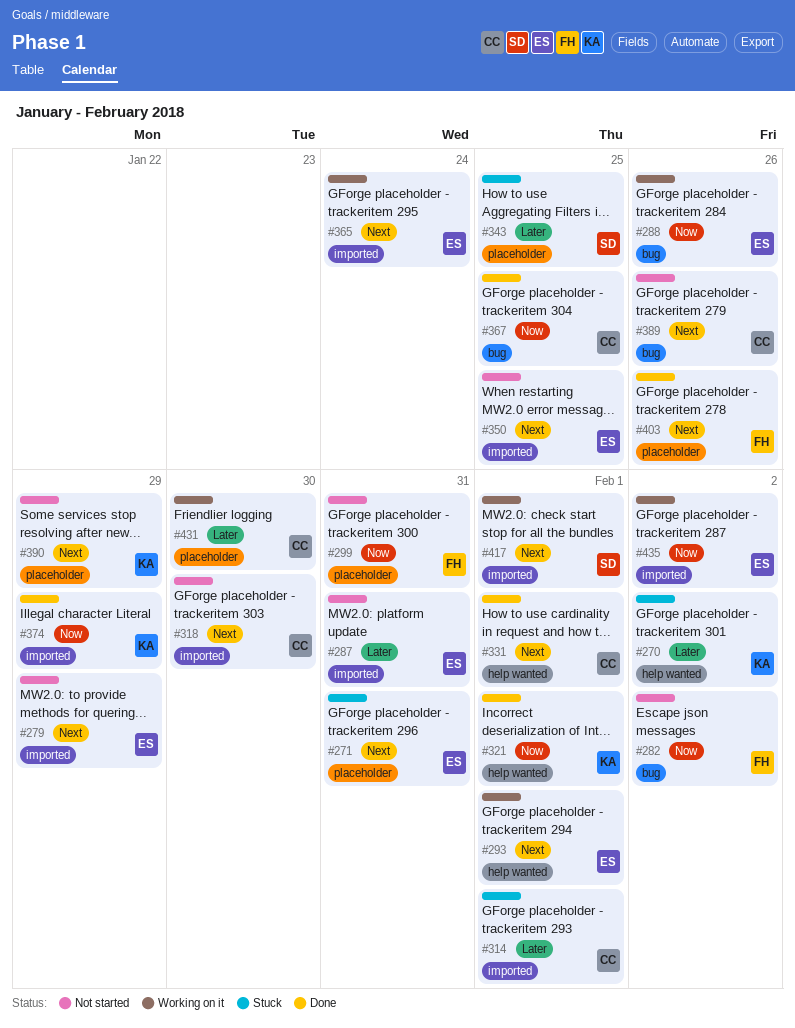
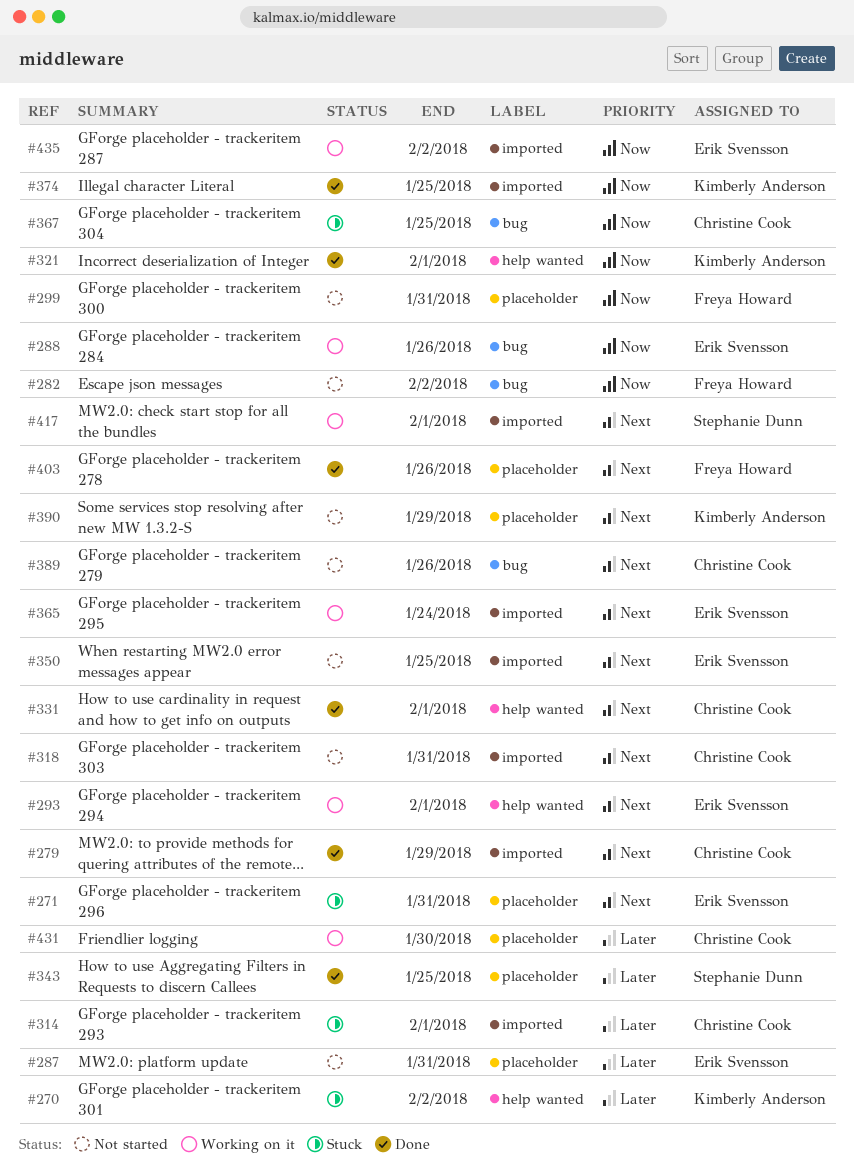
#279, status: Not started -> Done
#279, owner: Erik Svensson -> Christine Cook
#287, label: imported -> placeholder
#318, due: Jan 30 -> Jan 31
#343, status: Stuck -> Done
#367, status: Done -> Stuck
#374, due: Jan 29 -> Jan 25

